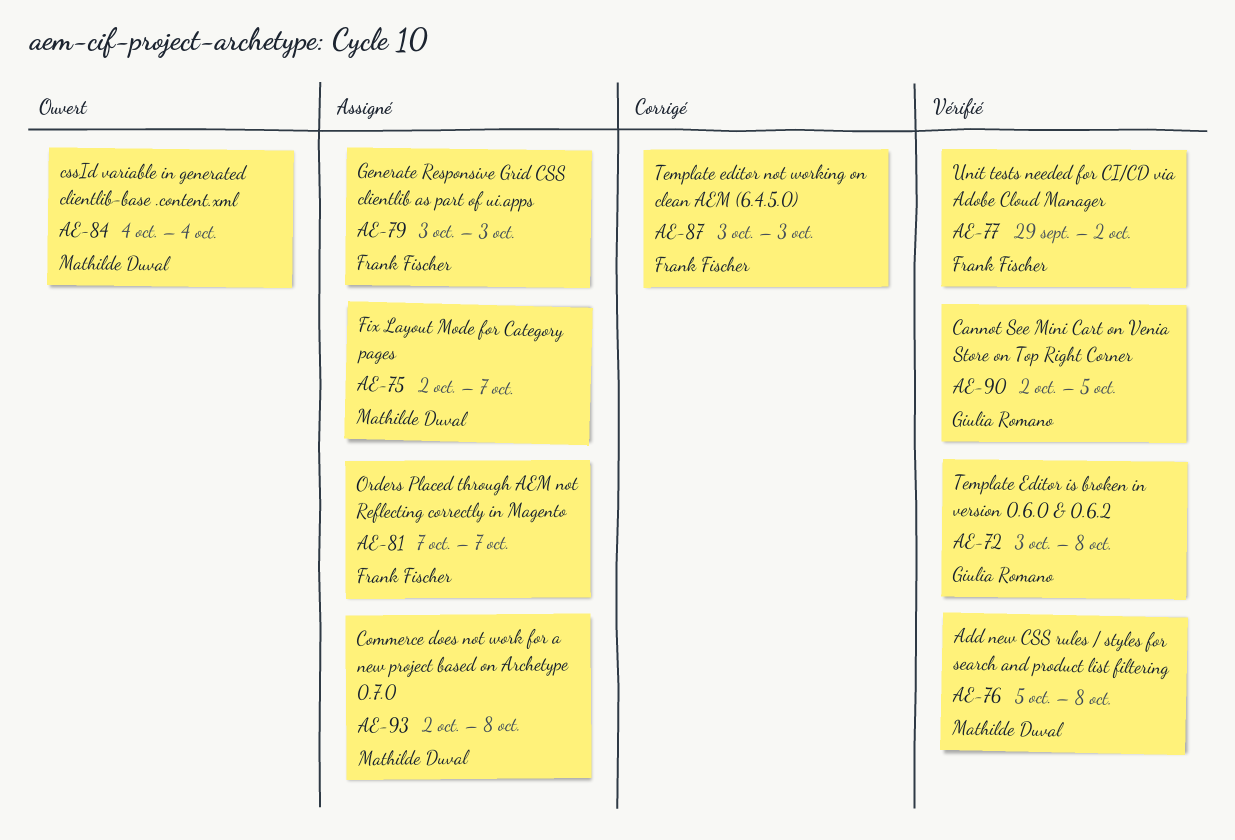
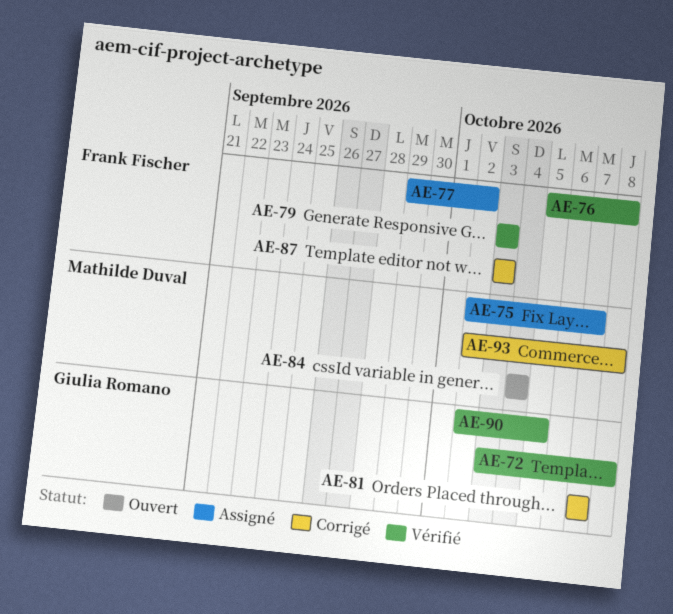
AE-76, owner: Mathilde Duval -> Frank Fischer
AE-77, status: Vérifié -> Assigné
AE-79, status: Assigné -> Vérifié
AE-81, status: Assigné -> Corrigé
AE-81, owner: Frank Fischer -> Giulia Romano
AE-93, status: Assigné -> Corrigé

